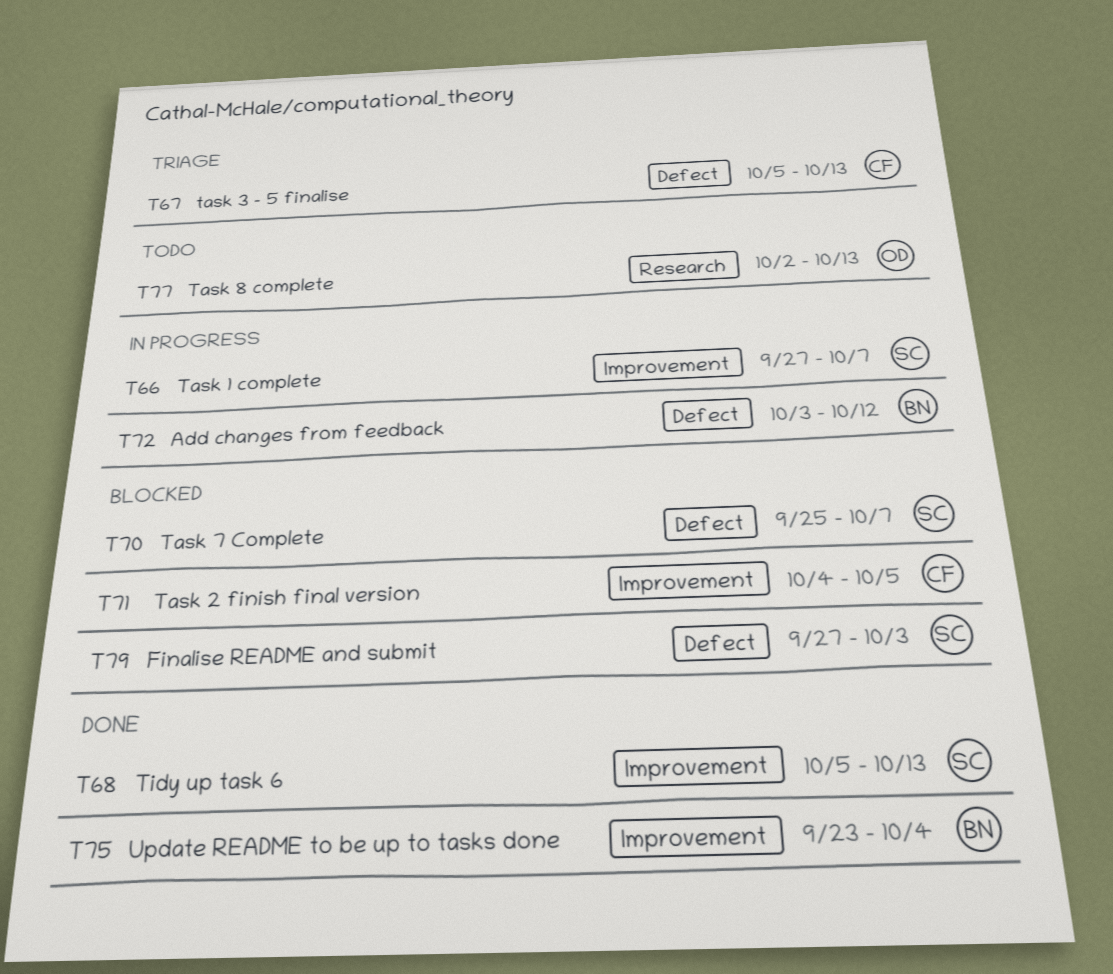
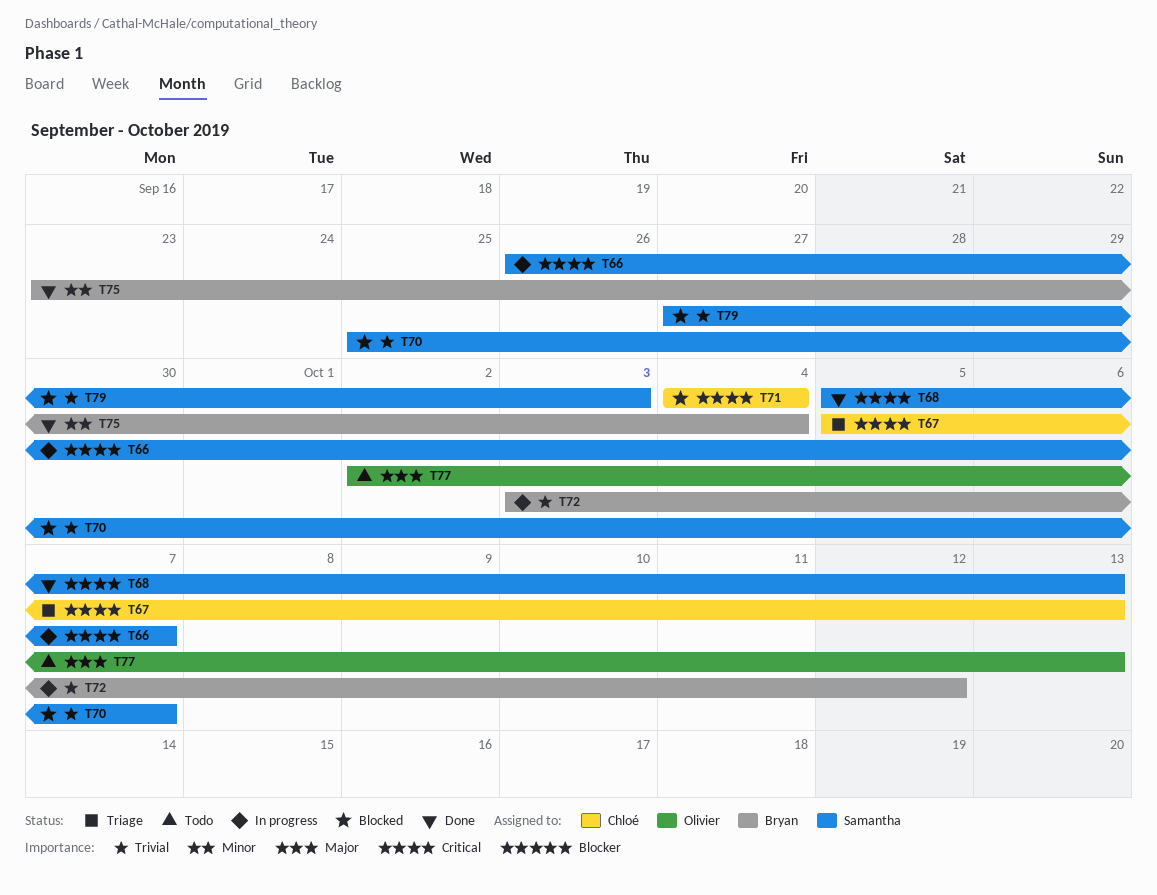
T66, start: Sep 27 -> Sep 26
T71, due: Oct 5 -> Oct 4

